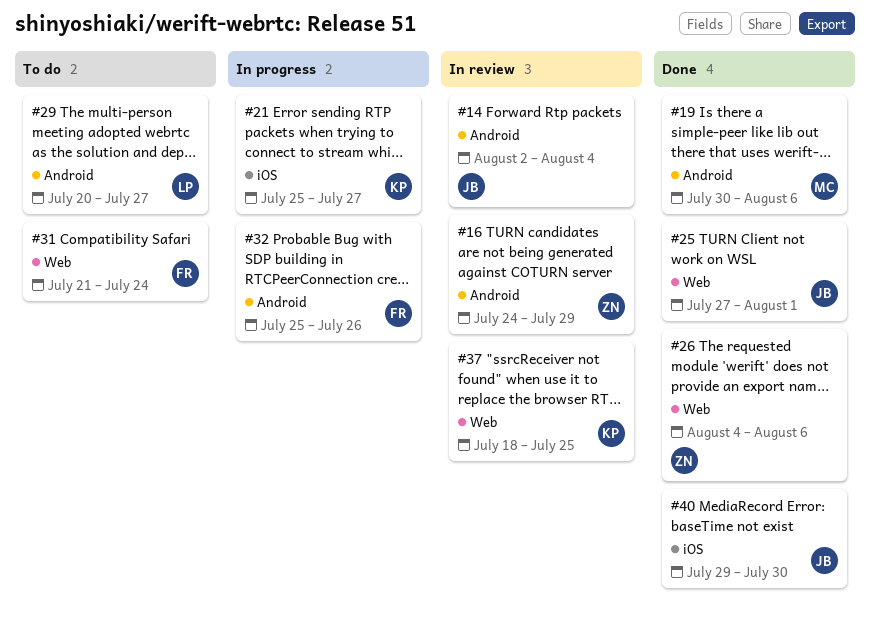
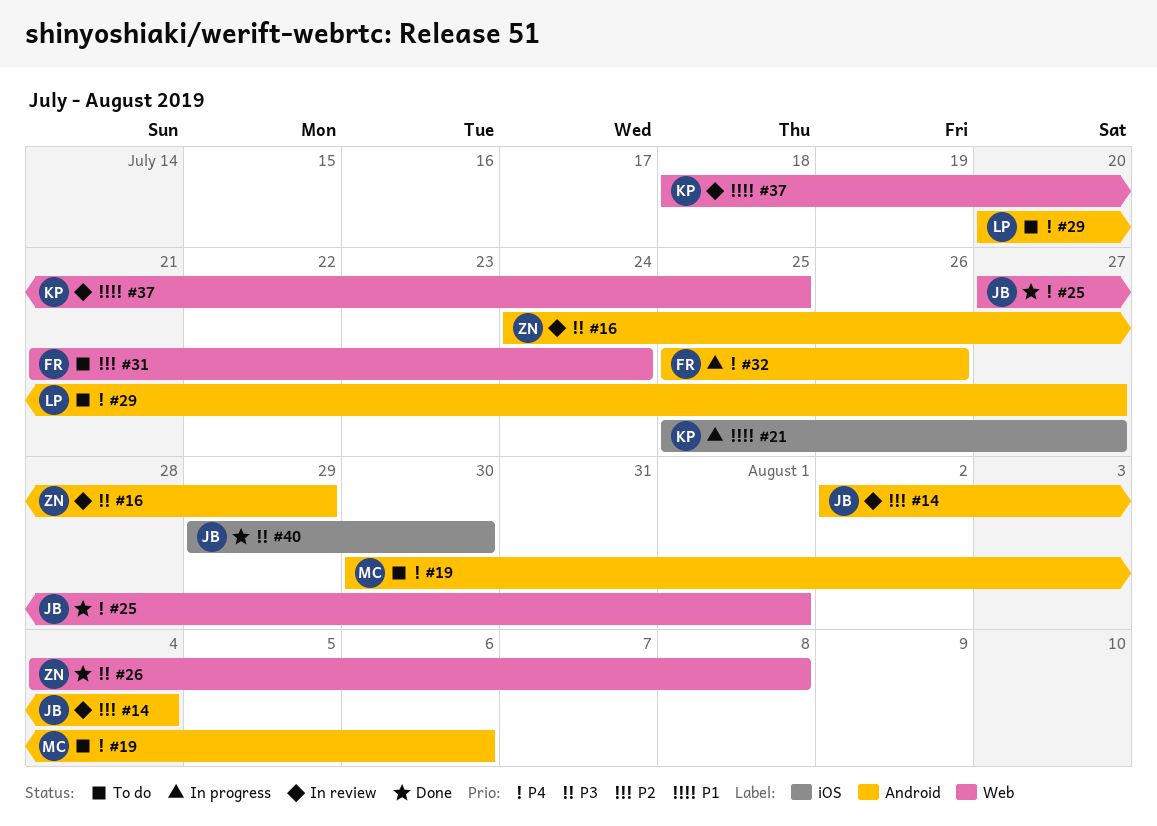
#19, status: Done -> To do
#26, due: Aug 6 -> Aug 8

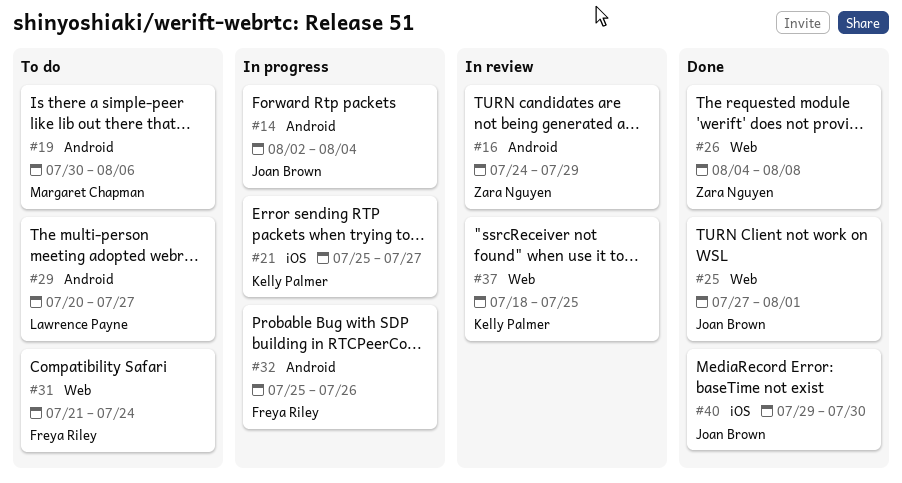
#14, status: In review -> In progress

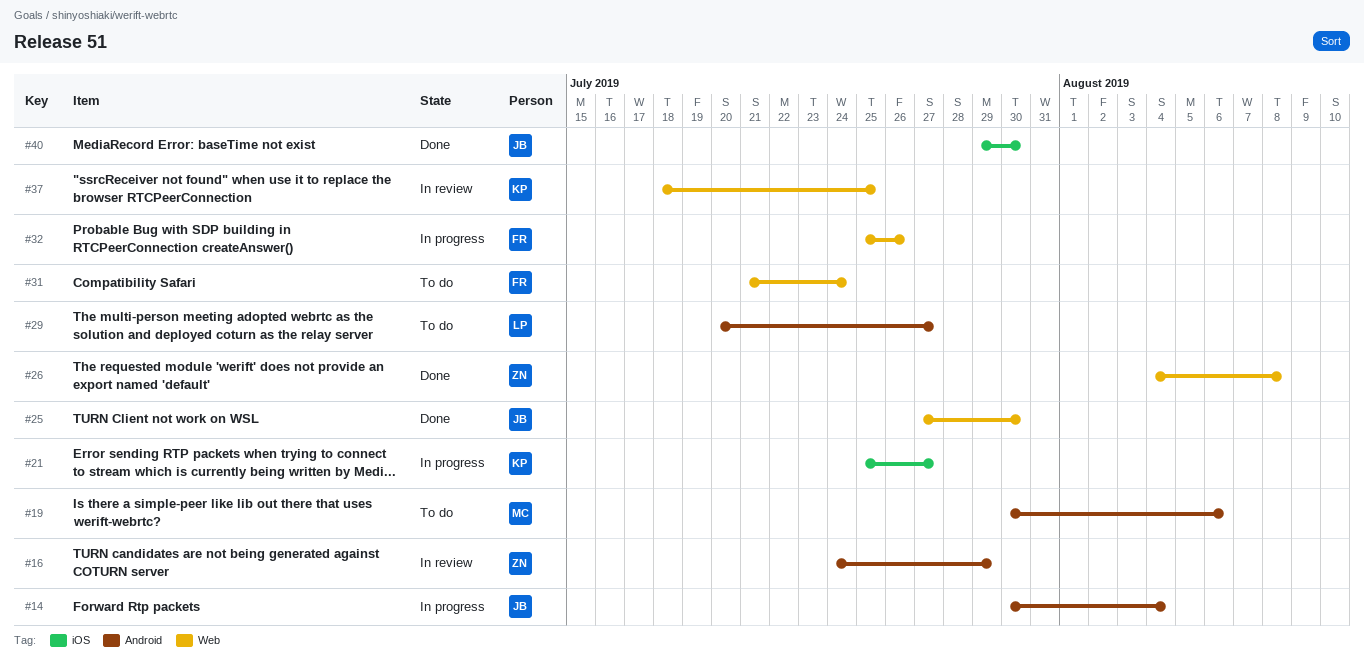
#14, start: Aug 2 -> Jul 30
#25, due: Aug 1 -> Jul 30
#32, label: Android -> Web

